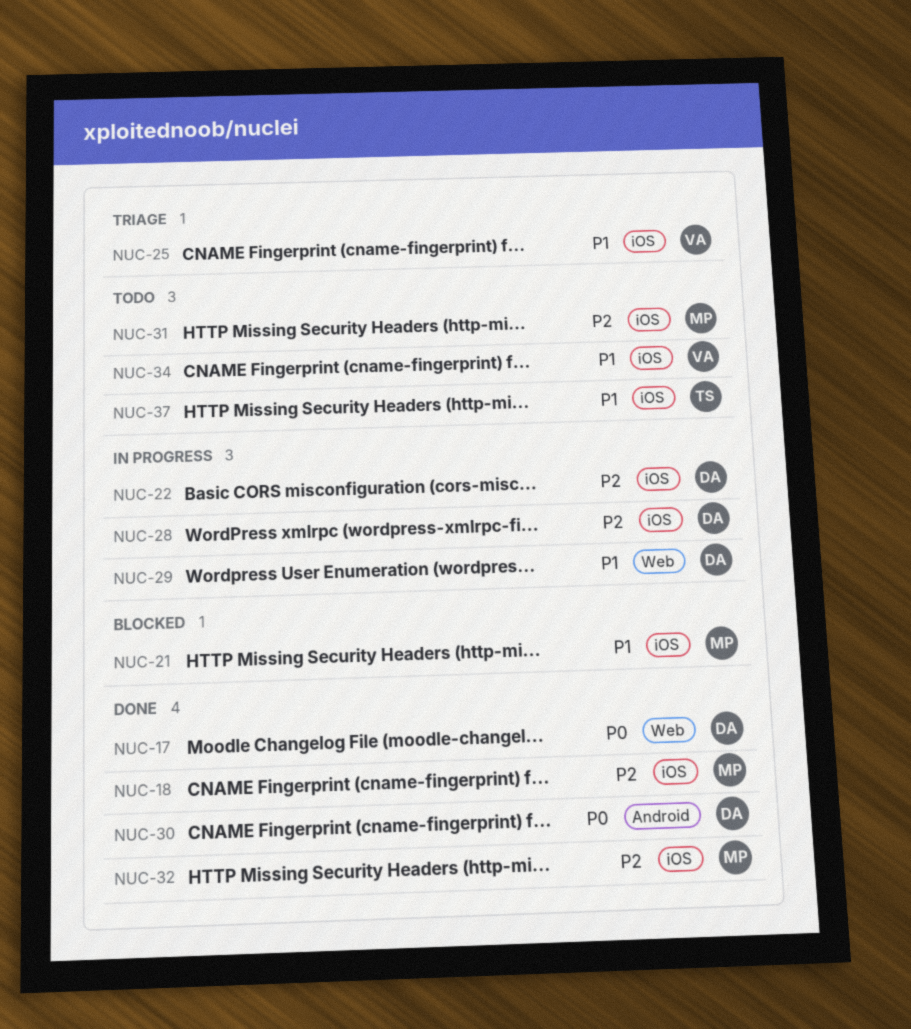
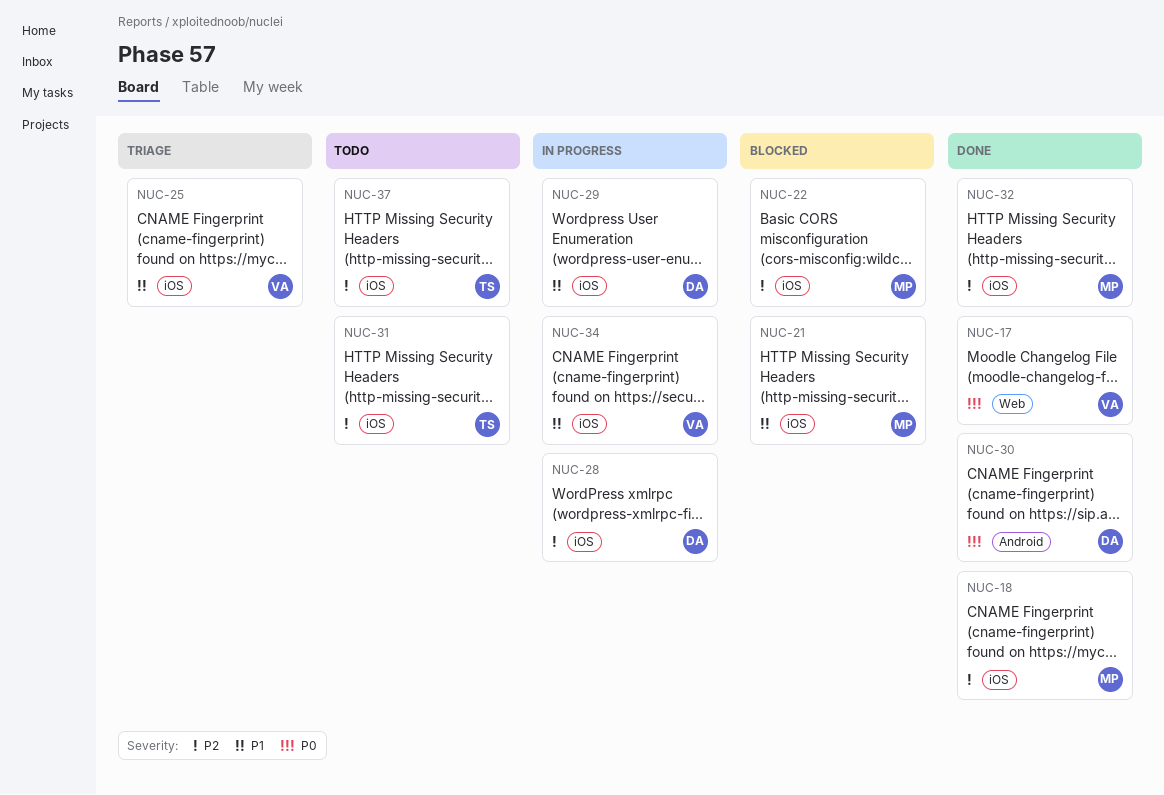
NUC-17, owner: DA -> VA
NUC-22, status: In progress -> Blocked
NUC-22, owner: DA -> MP
NUC-29, label: Web -> iOS
NUC-31, owner: MP -> TS
NUC-34, status: Todo -> In progress
NUC-37, priority: P1 -> P2

